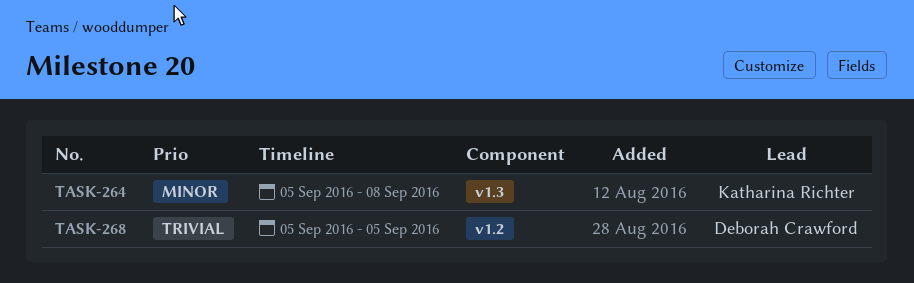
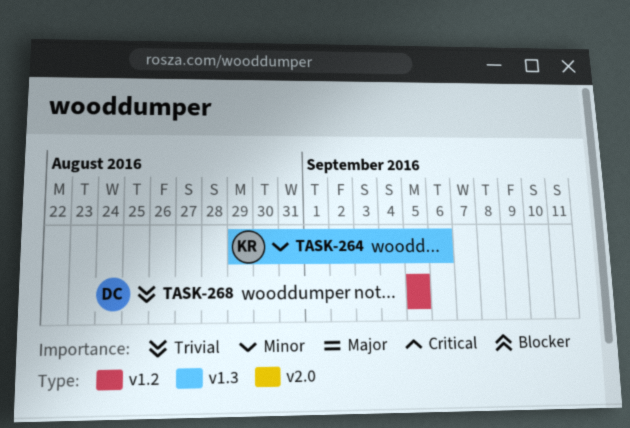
TASK-264, start: Sep 5 -> Aug 29
TASK-264, due: Sep 8 -> Sep 6

